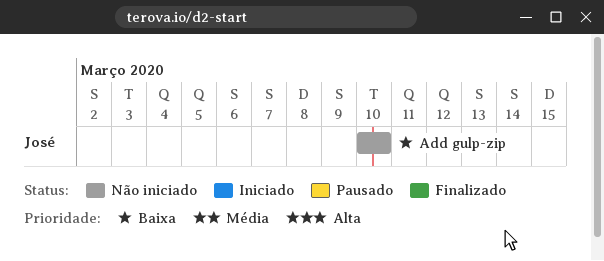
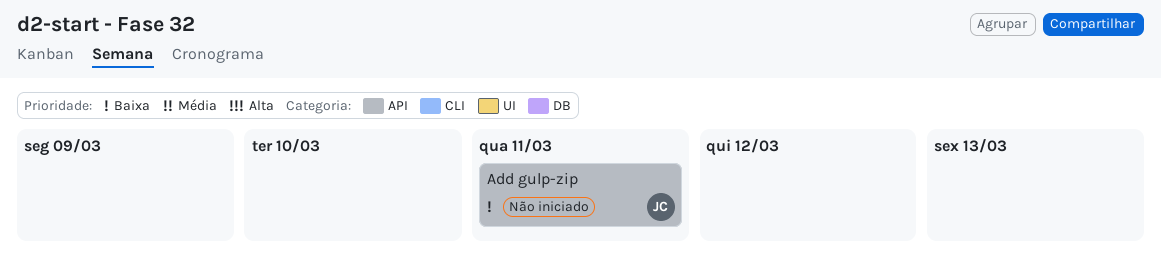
Add gulp-zip, due: Mar 10 -> Mar 11

